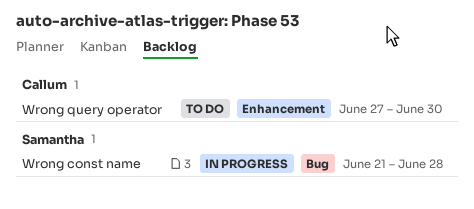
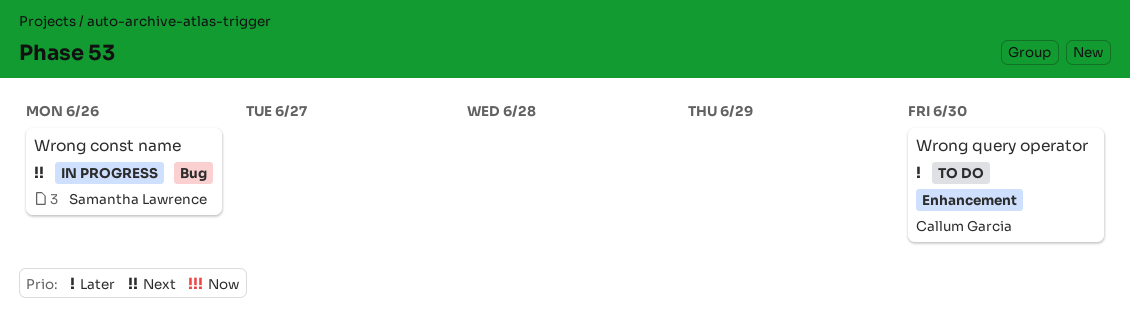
Wrong const name, due: Jun 28 -> Jun 26

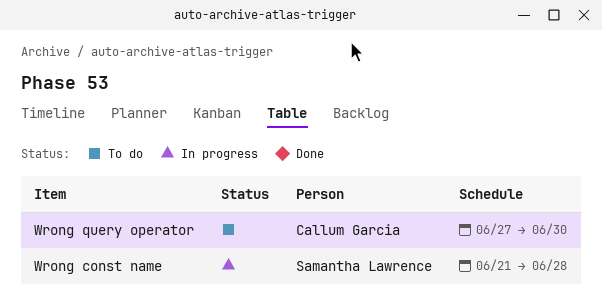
Wrong const name, due: Jun 26 -> Jun 28

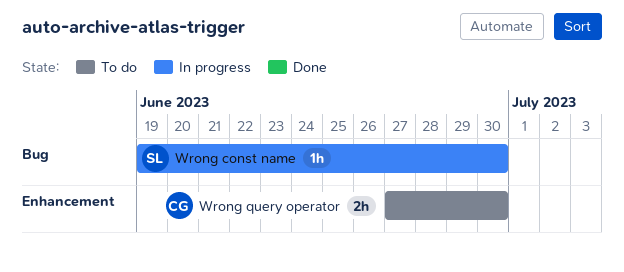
Wrong const name, start: Jun 21 -> Jun 19
Wrong const name, due: Jun 28 -> Jun 30

